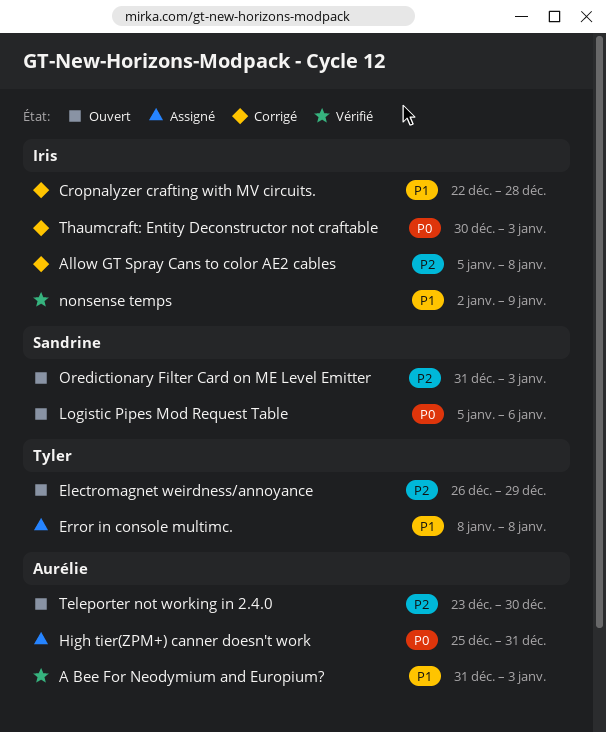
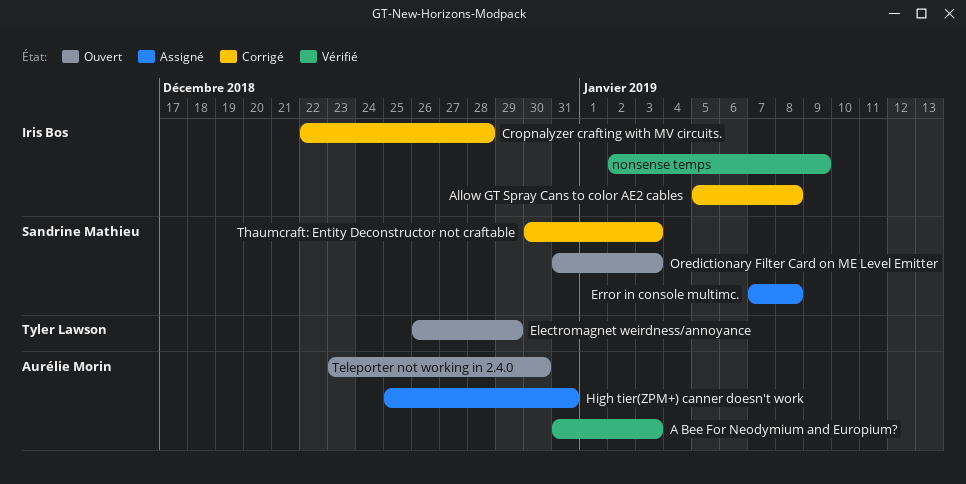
Error in console multimc., owner: Tyler Lawson -> Sandrine Mathieu
Error in console multimc., start: Jan 8 -> Jan 7
Logistic Pipes Mod Request Table: present -> none
Thaumcraft: Entity Deconstructor not craftable, owner: Iris Bos -> Sandrine Mathieu

